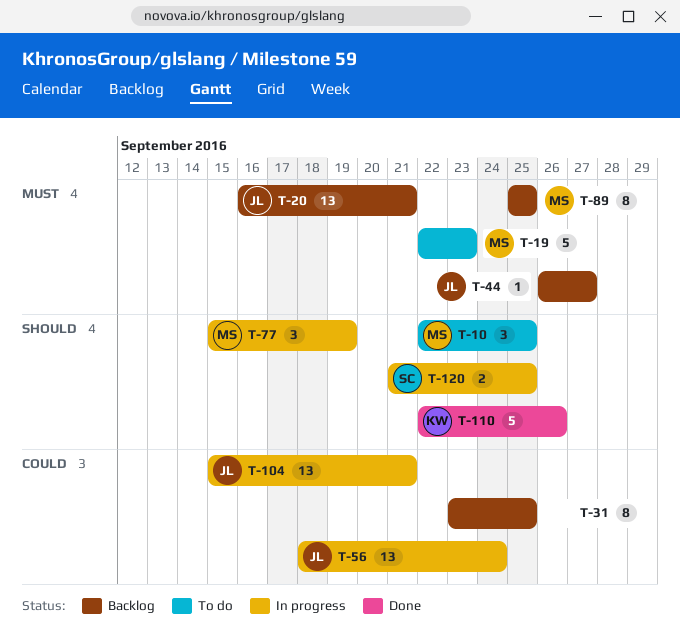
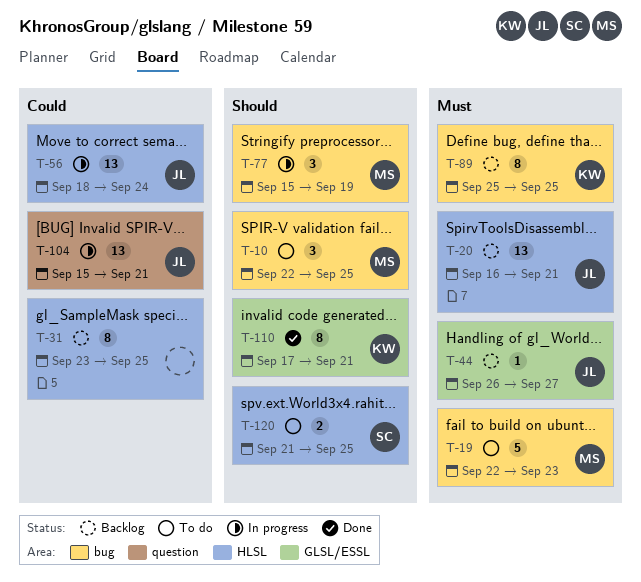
T-89, owner: MS -> KW
T-110, estimate: 5 -> 8
T-110, start: Sep 22 -> Sep 17
T-110, due: Sep 26 -> Sep 21
T-120, status: In progress -> To do

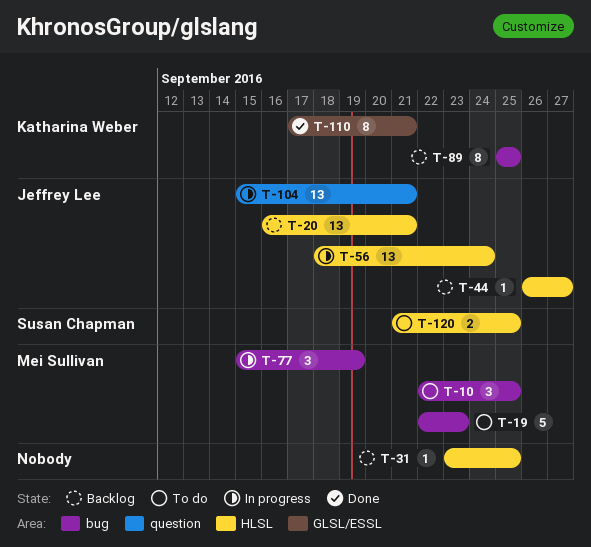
T-31, estimate: 8 -> 1
T-44, label: GLSL/ESSL -> HLSL

